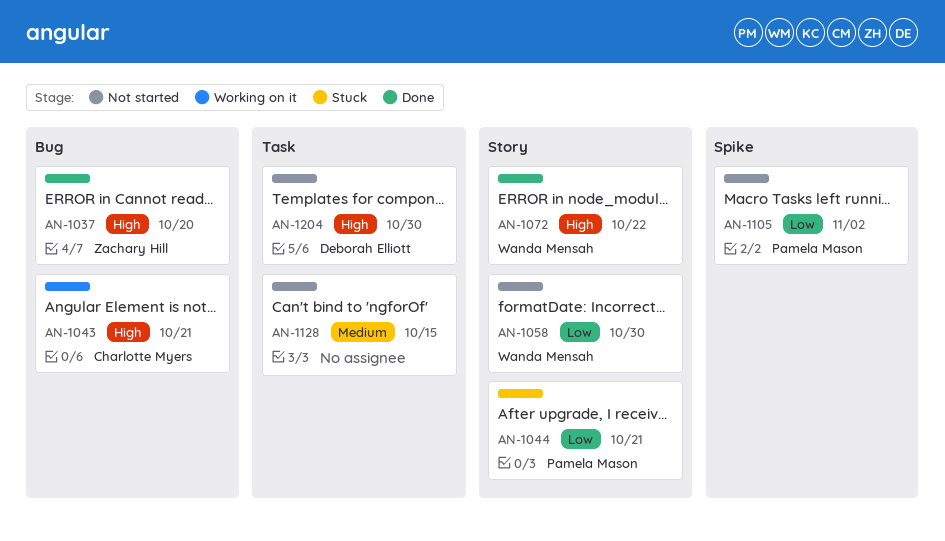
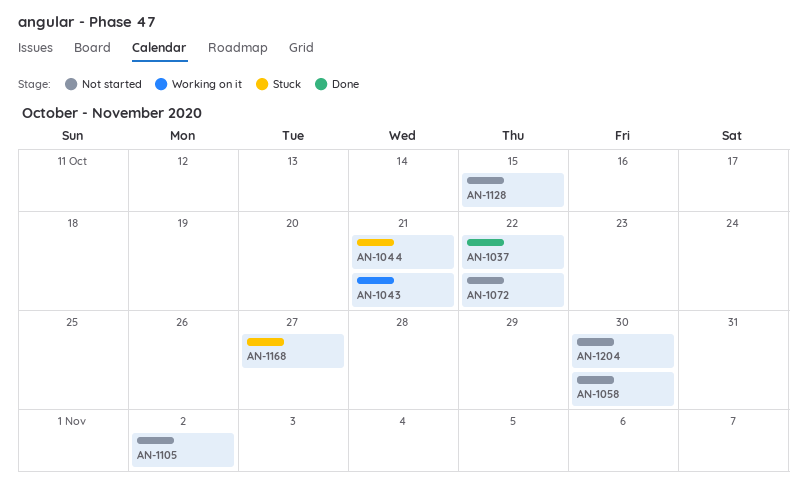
AN-1037, due: Oct 20 -> Oct 22
AN-1072, status: Done -> Not started
AN-1168: none -> present

